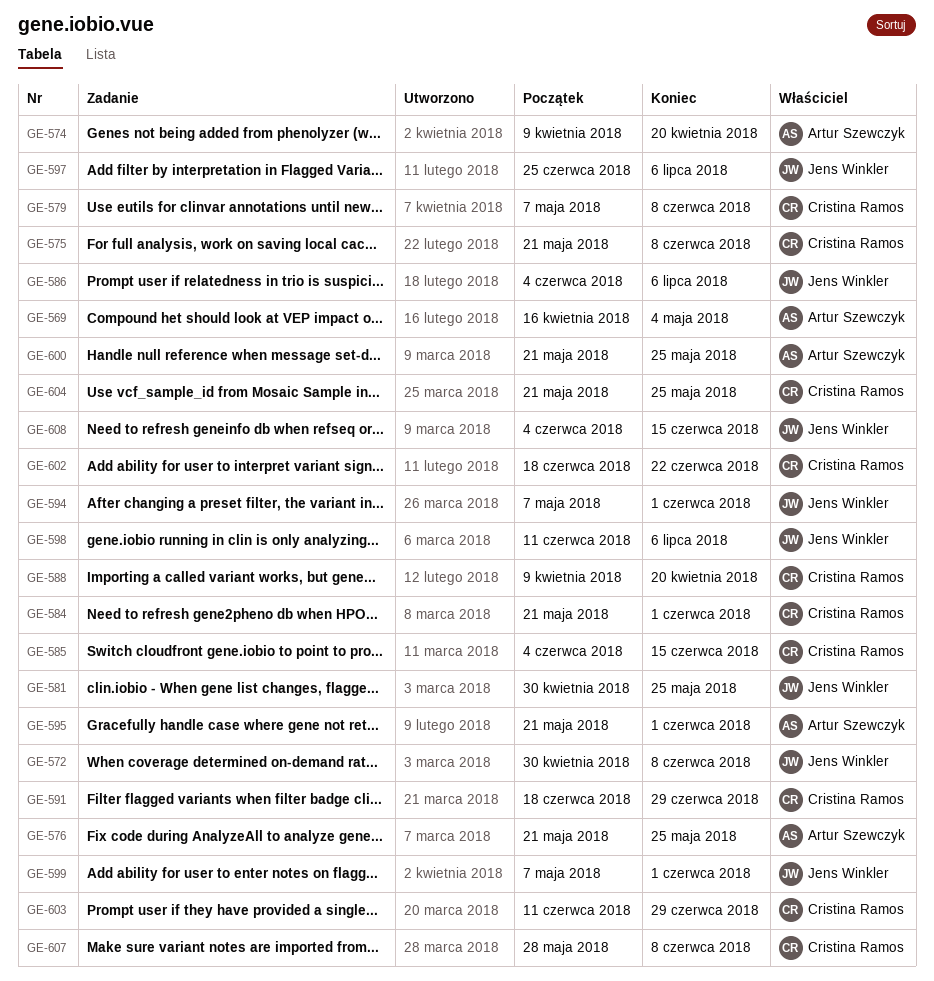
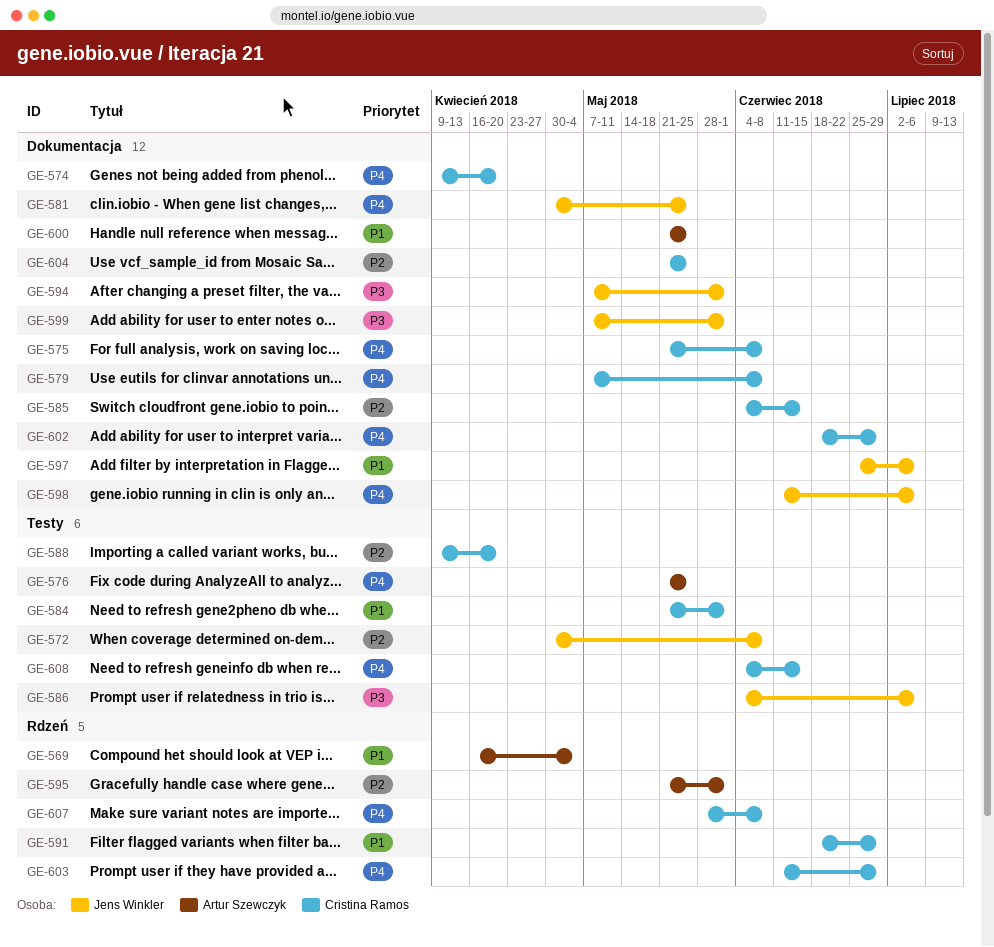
GE-574, owner: Artur Szewczyk -> Cristina Ramos
GE-602, due: Jun 22 -> Jun 29
GE-608, owner: Jens Winkler -> Cristina Ramos

